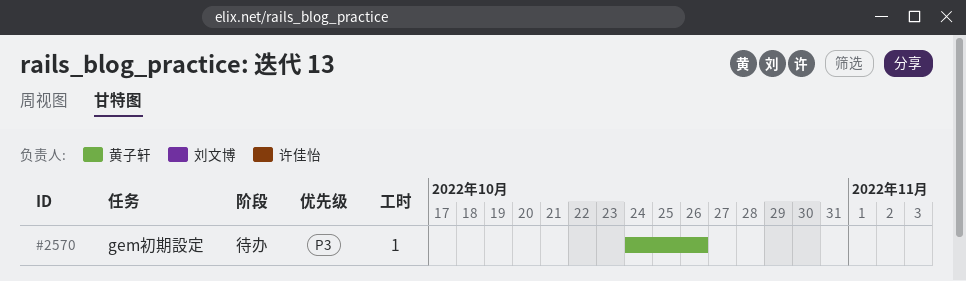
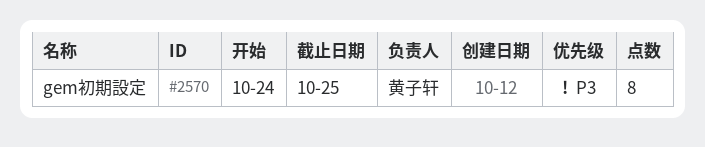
#2570, estimate: 1 -> 8
#2570, due: Oct 26 -> Oct 25

